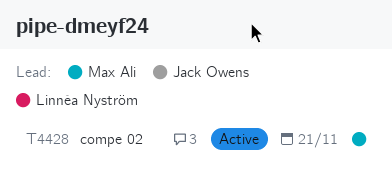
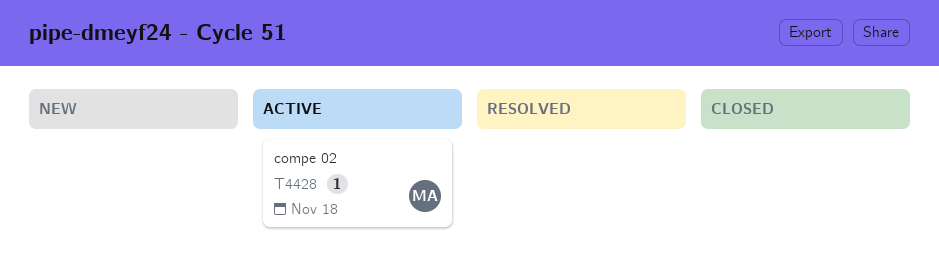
T4428, due: Nov 21 -> Nov 18

